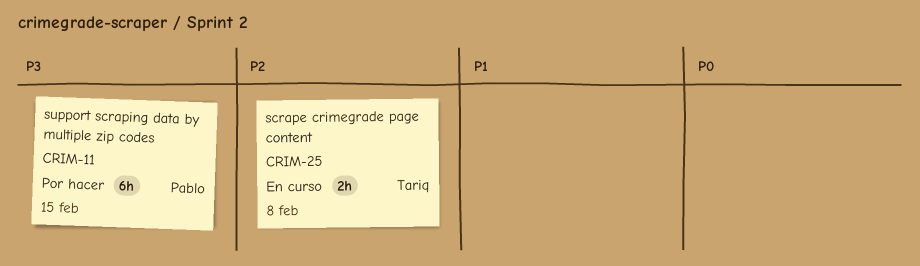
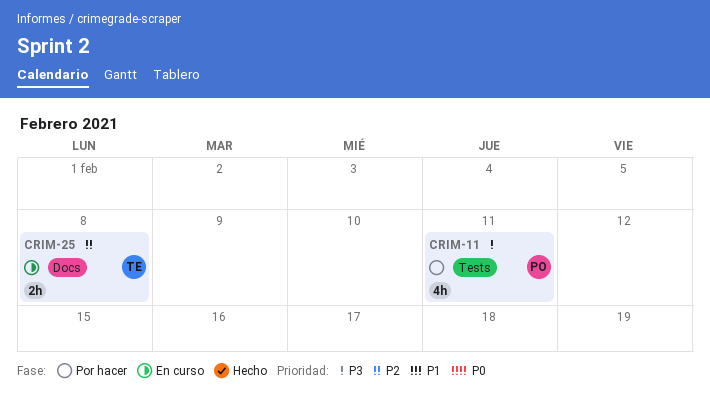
CRIM-11, estimate: 6h -> 4h
CRIM-11, due: Feb 15 -> Feb 11

